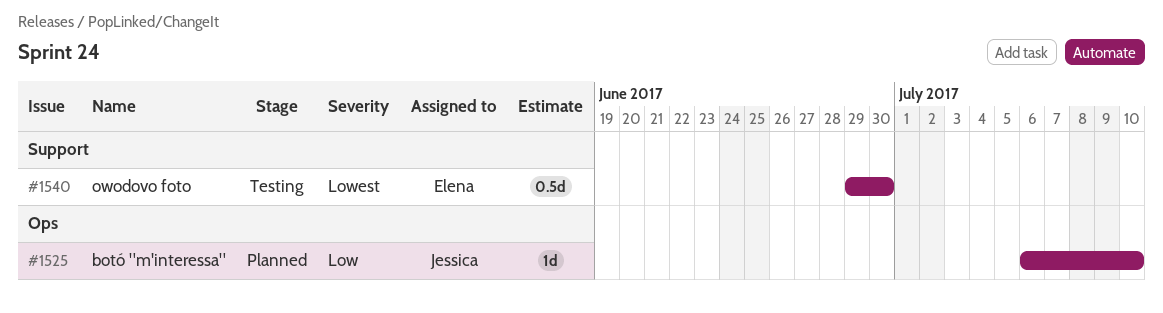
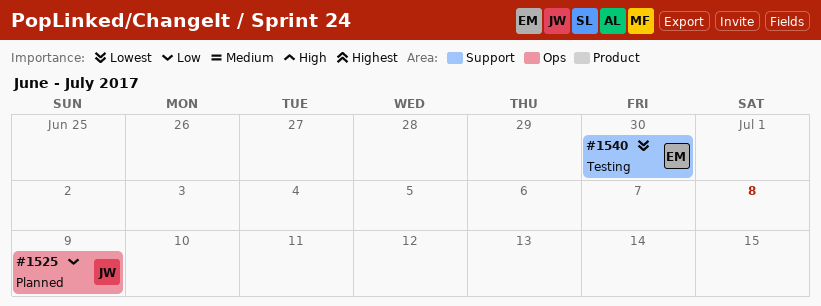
#1525, due: Jul 10 -> Jul 9

